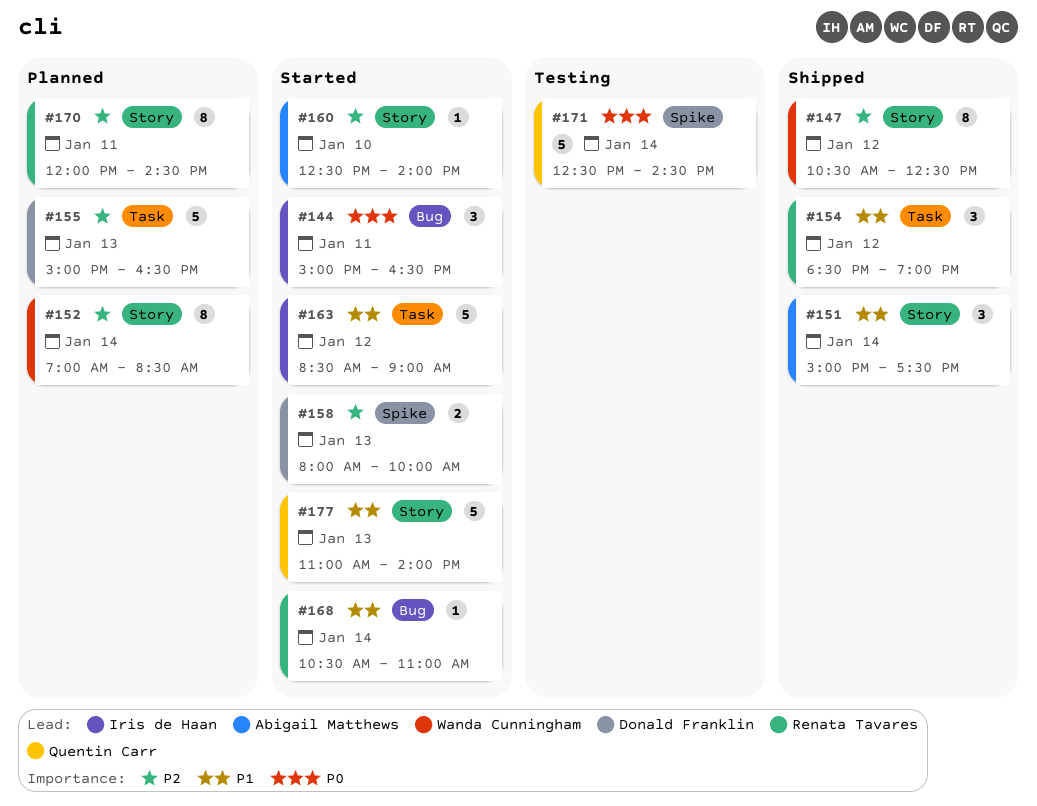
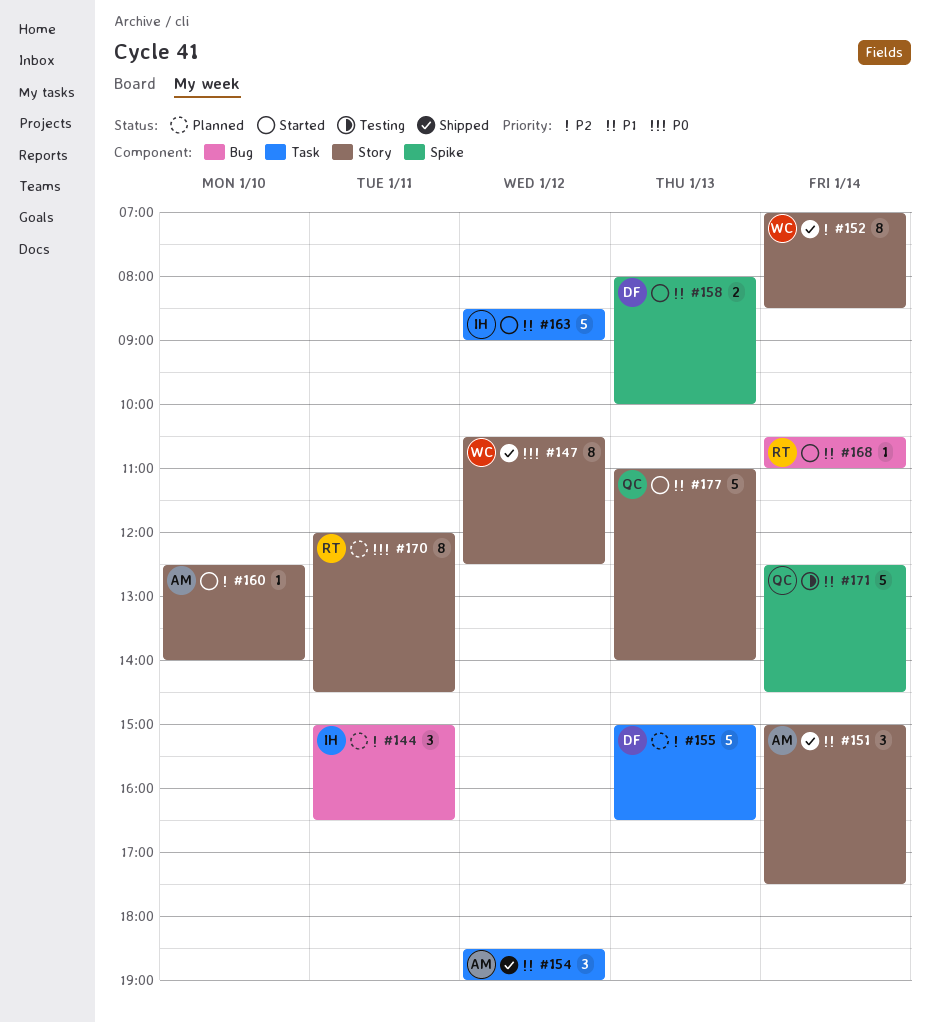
#144, status: Started -> Planned
#144, priority: P0 -> P2
#147, priority: P2 -> P0
#152, status: Planned -> Shipped
#154, owner: Renata Tavares -> Abigail Matthews
#158, priority: P2 -> P1
#170, priority: P2 -> P0
#171, priority: P0 -> P1

